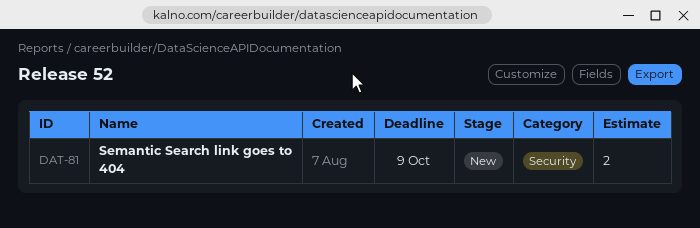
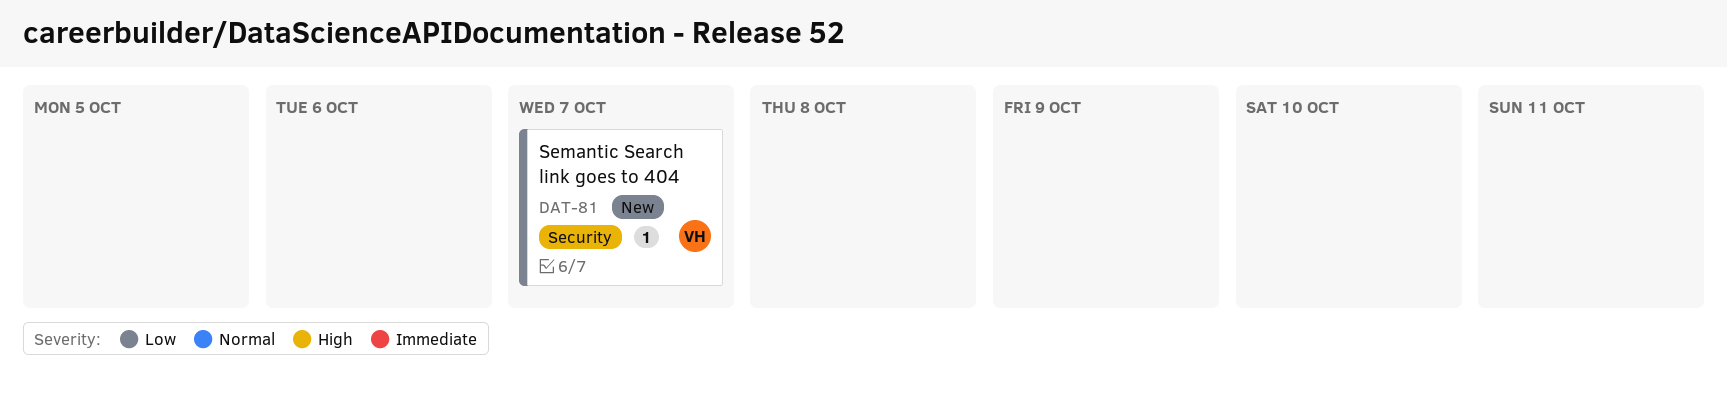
DAT-81, estimate: 2 -> 1
DAT-81, due: Oct 9 -> Oct 7

